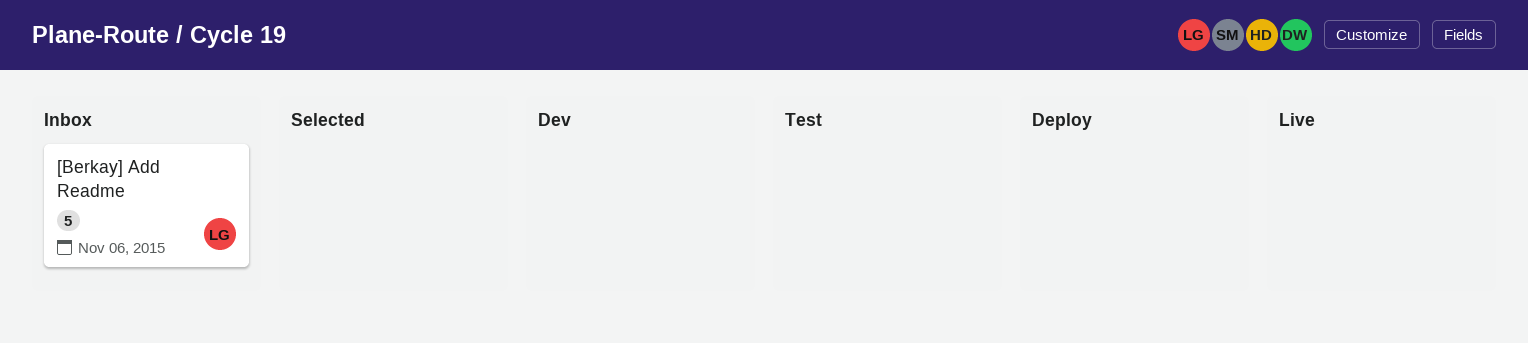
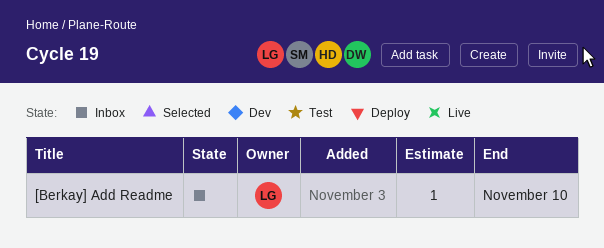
[Berkay] Add Readme, estimate: 5 -> 1
[Berkay] Add Readme, due: Nov 6 -> Nov 10

